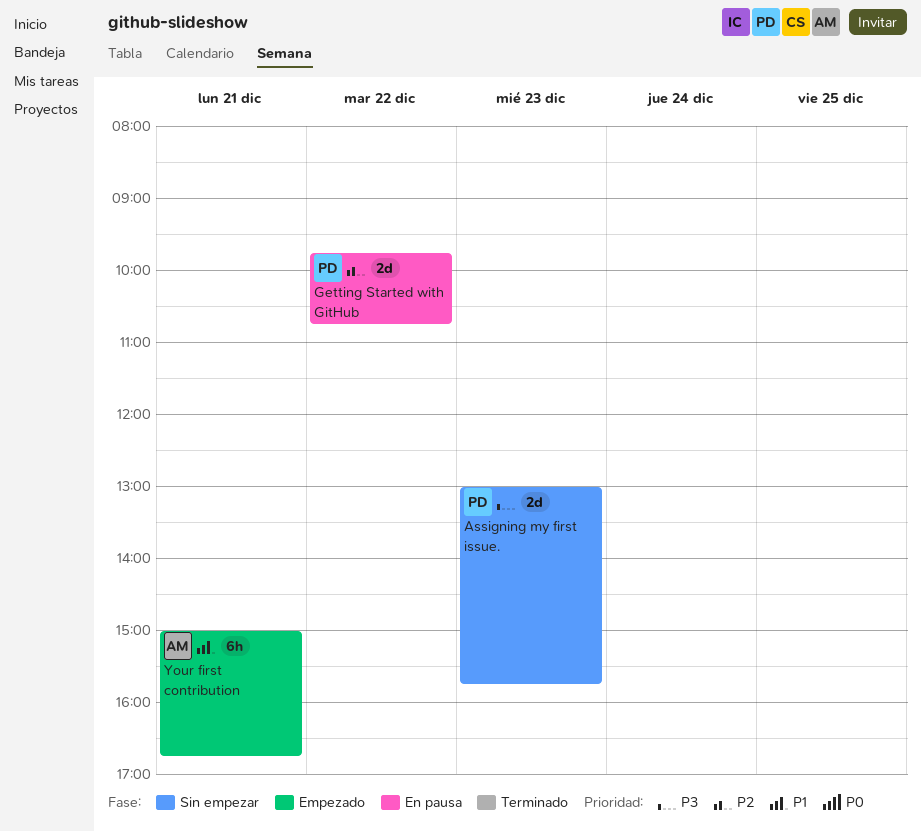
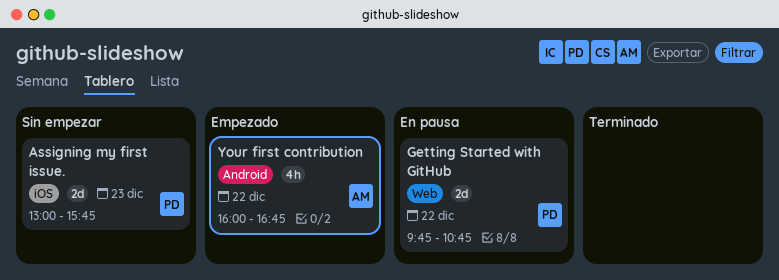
Your first contribution, estimate: 6h -> 4h
Your first contribution, day: Dec 21 -> Dec 22
Your first contribution, begins: 15:00 -> 16:00

